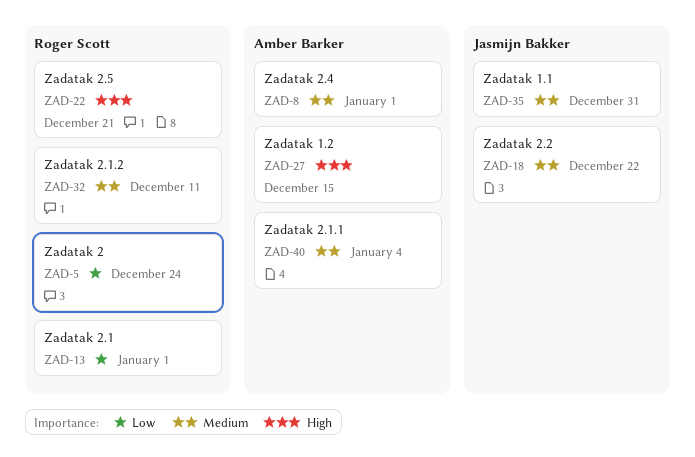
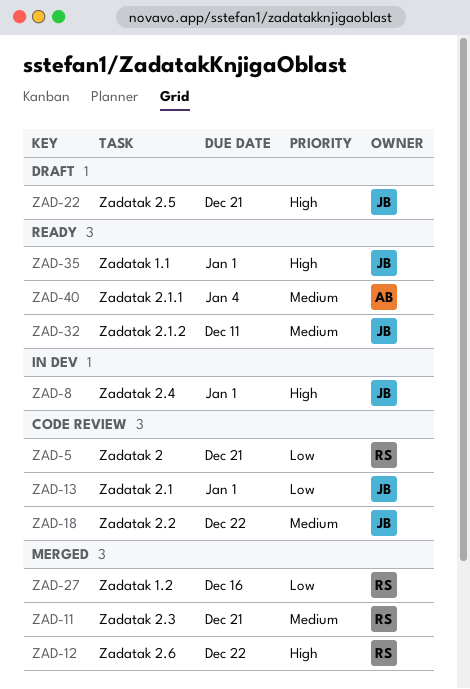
ZAD-5, due: Dec 24 -> Dec 21
ZAD-8, owner: Amber Barker -> Jasmijn Bakker
ZAD-8, priority: Medium -> High
ZAD-11: none -> present
ZAD-12: none -> present
ZAD-13, owner: Roger Scott -> Jasmijn Bakker
ZAD-22, owner: Roger Scott -> Jasmijn Bakker
ZAD-27, owner: Amber Barker -> Roger Scott
ZAD-27, priority: High -> Low
ZAD-27, due: Dec 15 -> Dec 16
ZAD-32, owner: Roger Scott -> Jasmijn Bakker
ZAD-35, priority: Medium -> High
ZAD-35, due: Dec 31 -> Jan 1

